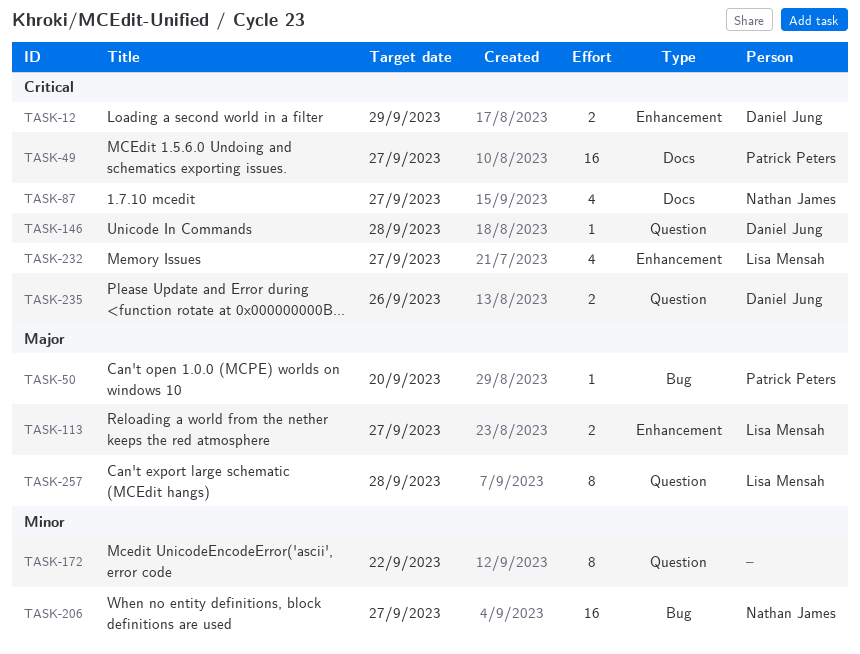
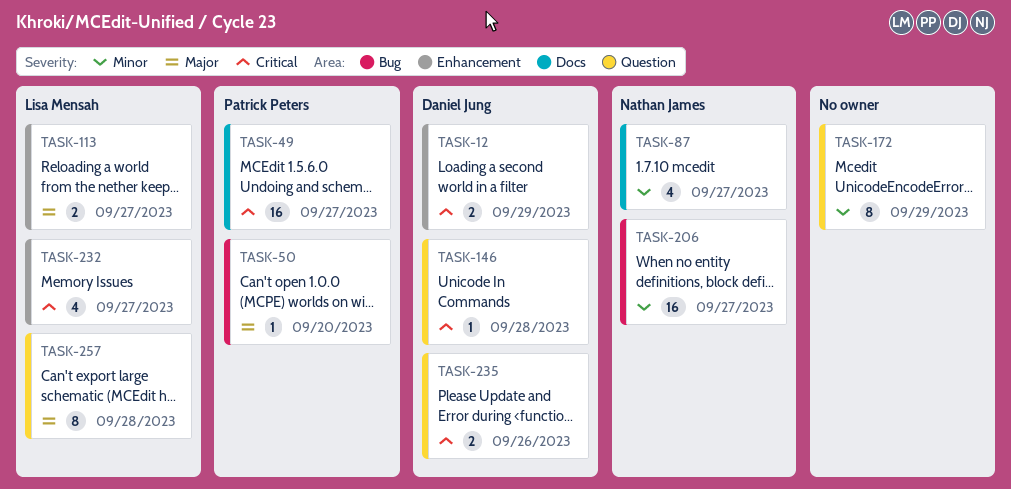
TASK-87, priority: Critical -> Minor
TASK-172, due: Sep 22 -> Sep 29

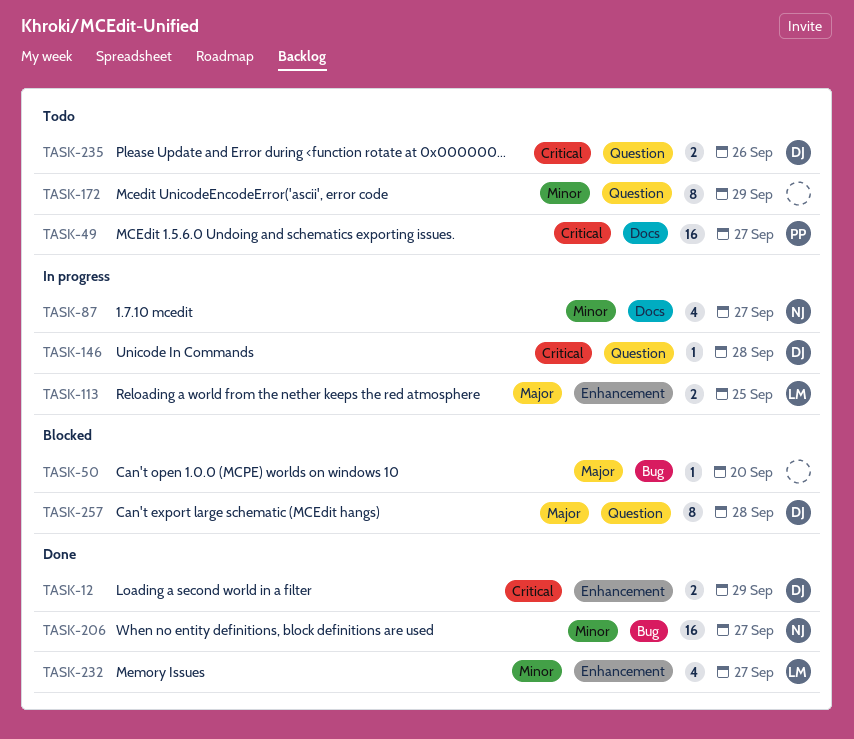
TASK-50, owner: Patrick Peters -> none
TASK-113, due: Sep 27 -> Sep 25
TASK-232, priority: Critical -> Minor
TASK-257, owner: Lisa Mensah -> Daniel Jung

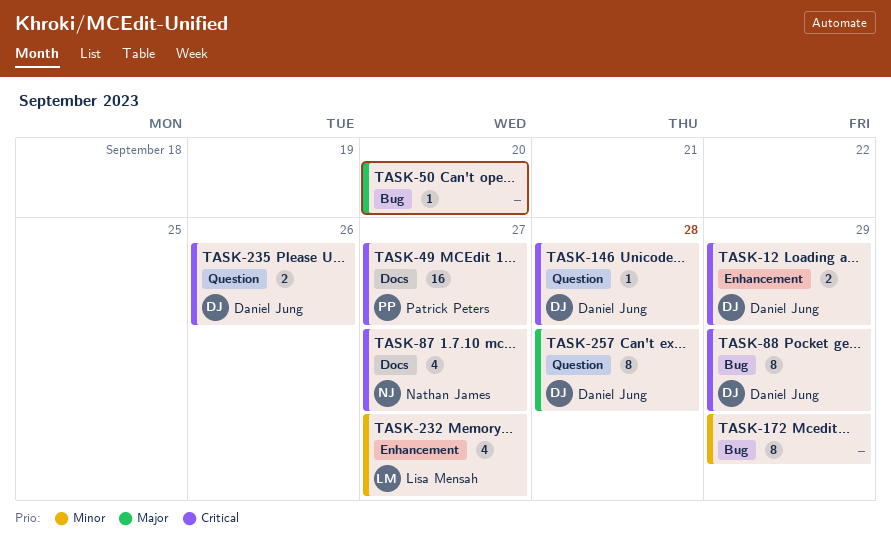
TASK-87, priority: Minor -> Critical
TASK-88: none -> present
TASK-113: present -> none
TASK-172, label: Question -> Bug
TASK-206: present -> none

